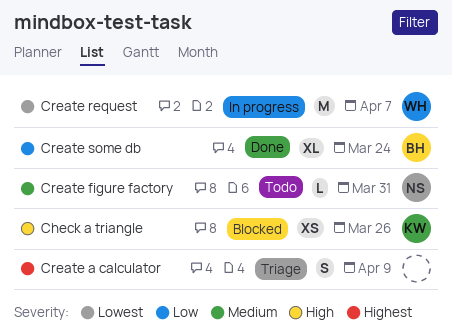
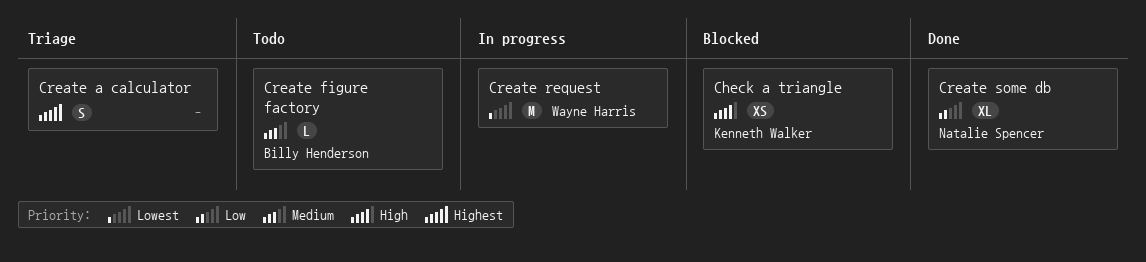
Create figure factory, owner: Natalie Spencer -> Billy Henderson
Create some db, owner: Billy Henderson -> Natalie Spencer

